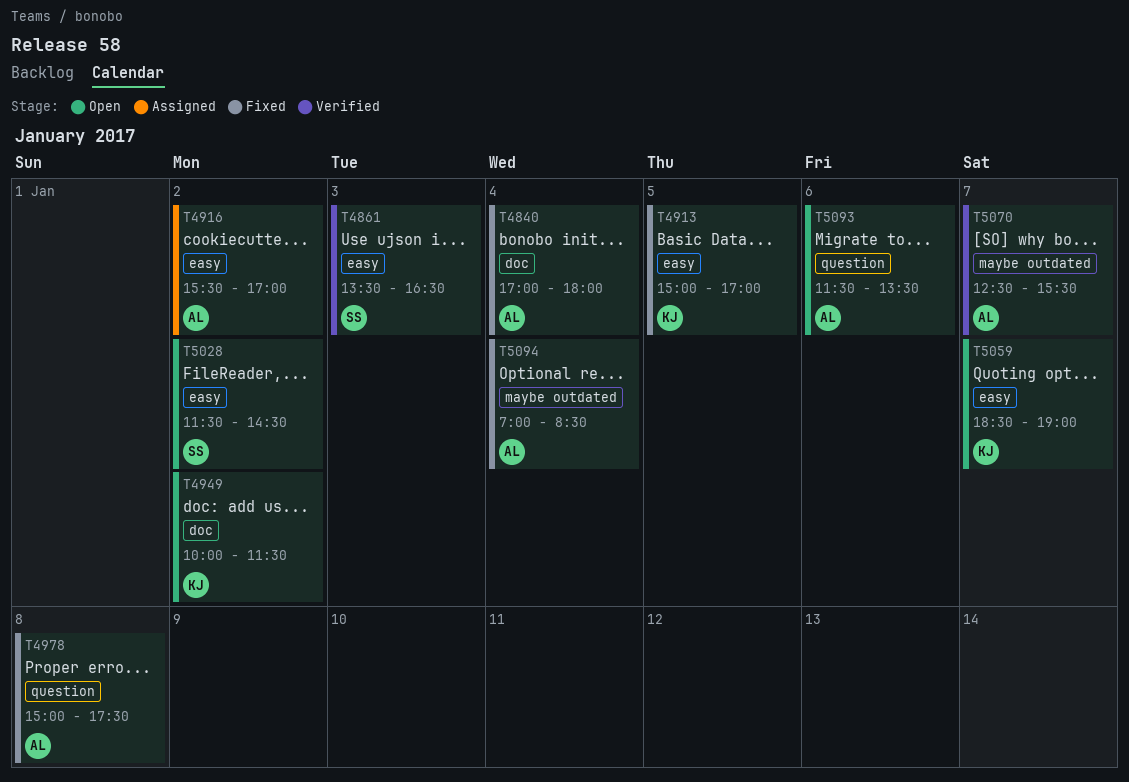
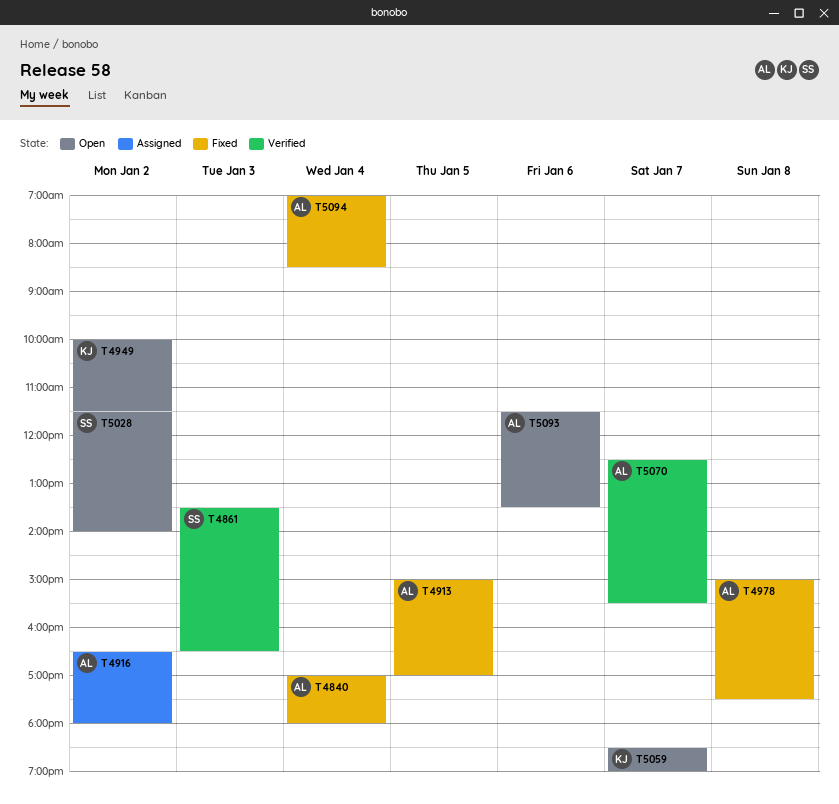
T4913, owner: KJ -> AL
T4916, begins: 15:30 -> 16:30
T4916, ends: 17:00 -> 18:00
T5028, ends: 14:30 -> 14:00

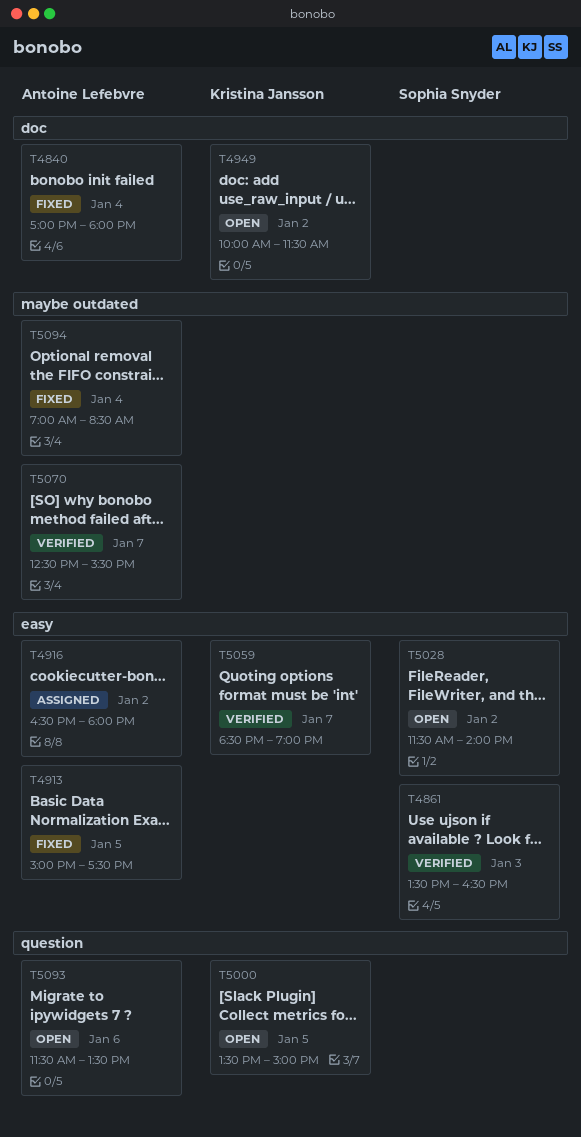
T4913, ends: 17:00 -> 17:30
T4978: present -> none
T5000: none -> present
T5059, status: Open -> Verified

